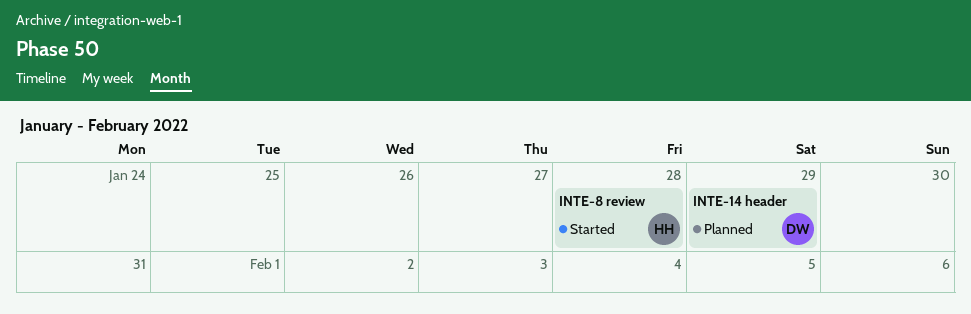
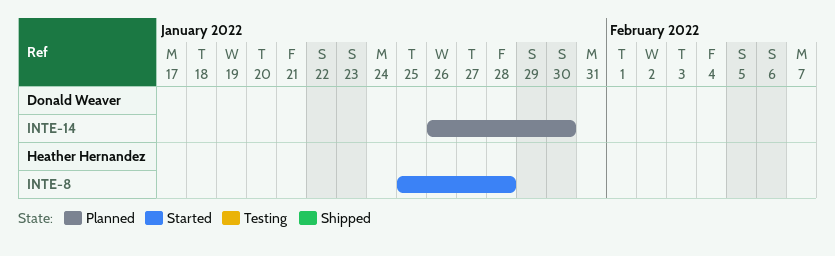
INTE-14, due: Jan 29 -> Jan 30

